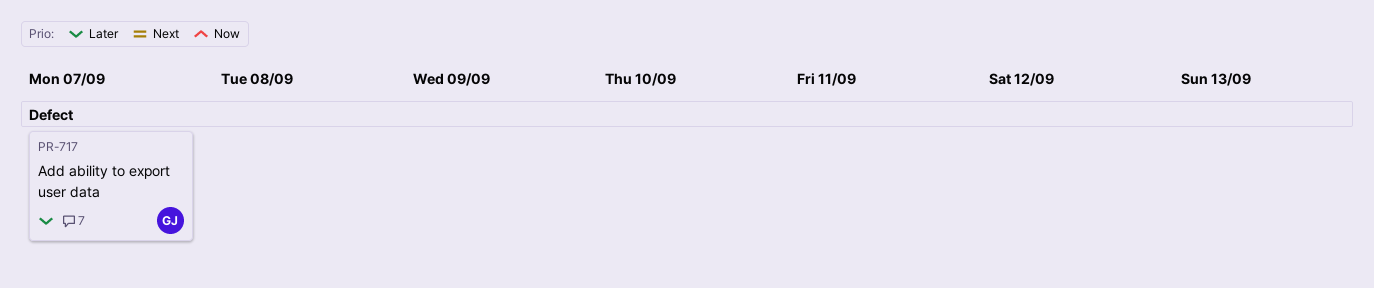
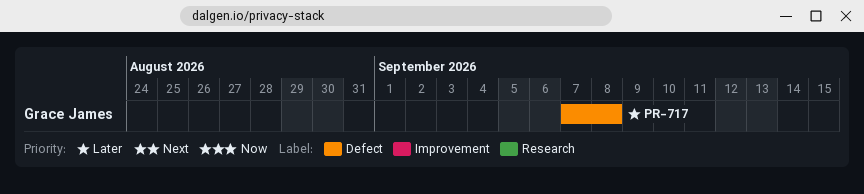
PR-717, due: Sep 7 -> Sep 8

